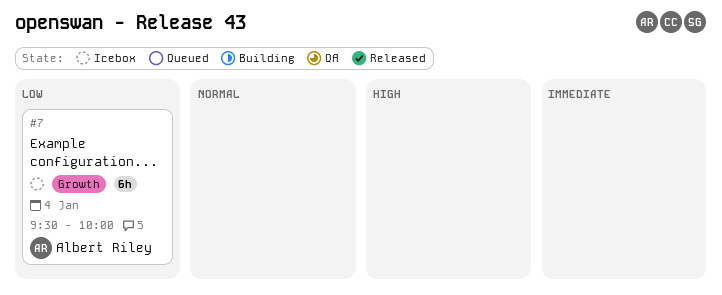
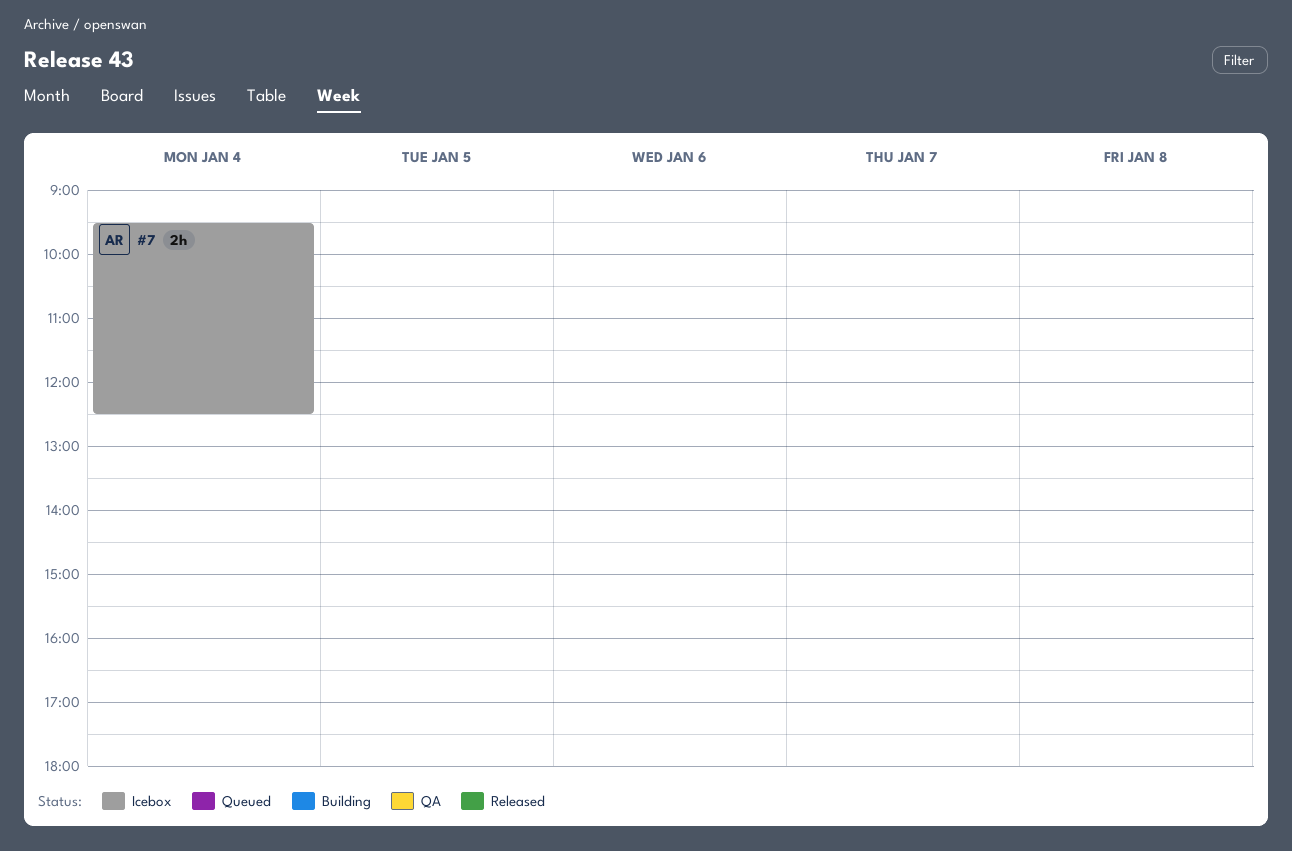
#7, estimate: 6h -> 2h
#7, ends: 10:00 -> 12:30

